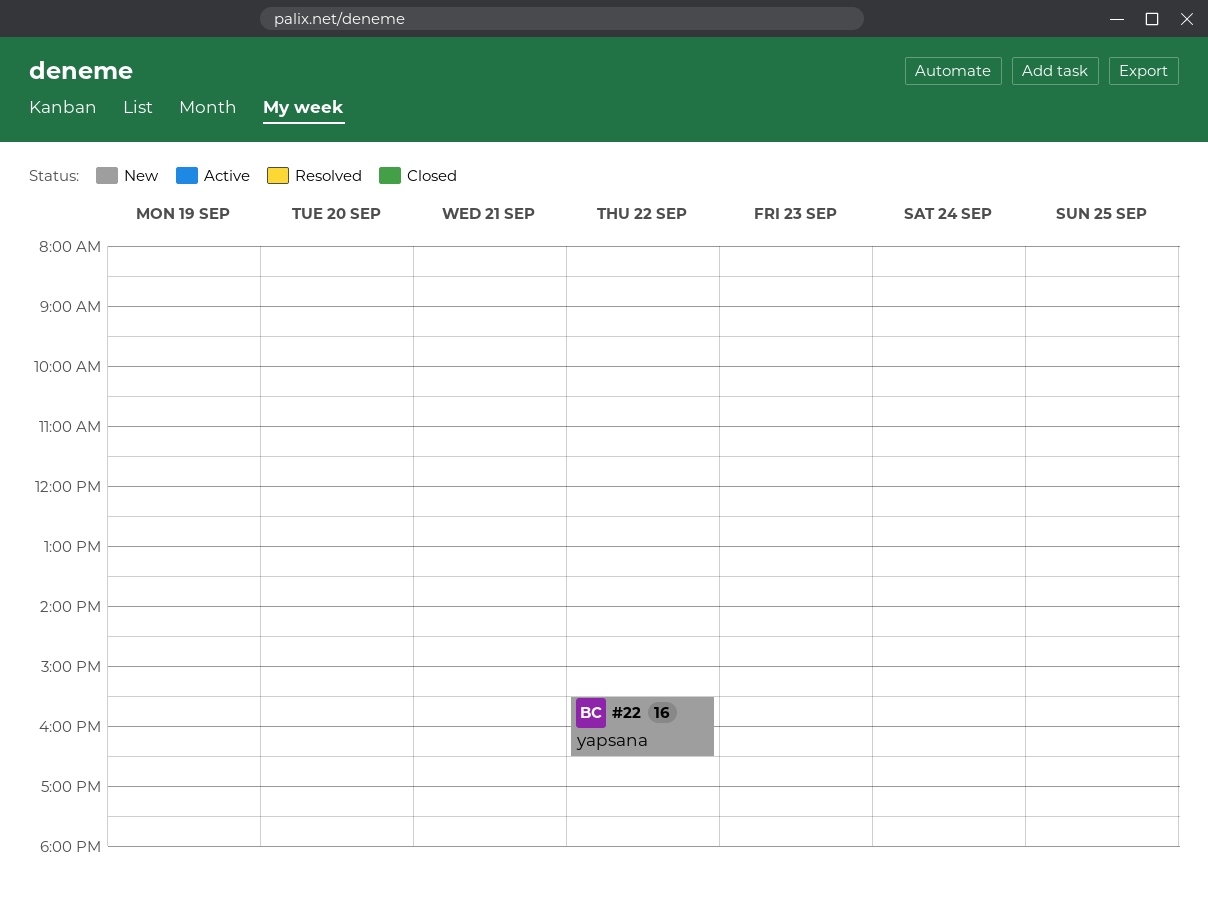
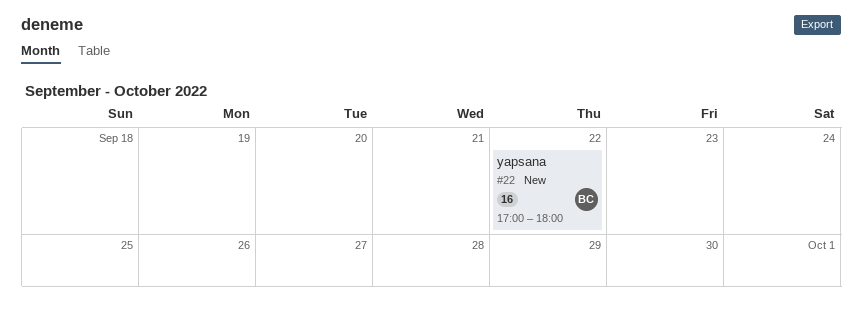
#22, begins: 15:30 -> 17:00
#22, ends: 16:30 -> 18:00

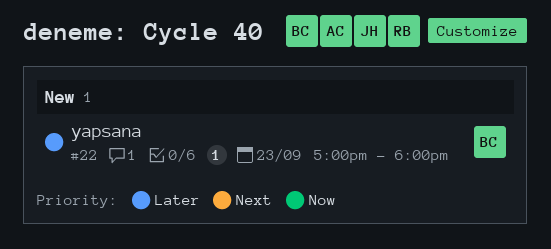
#22, estimate: 16 -> 1
#22, day: Sep 22 -> Sep 23

